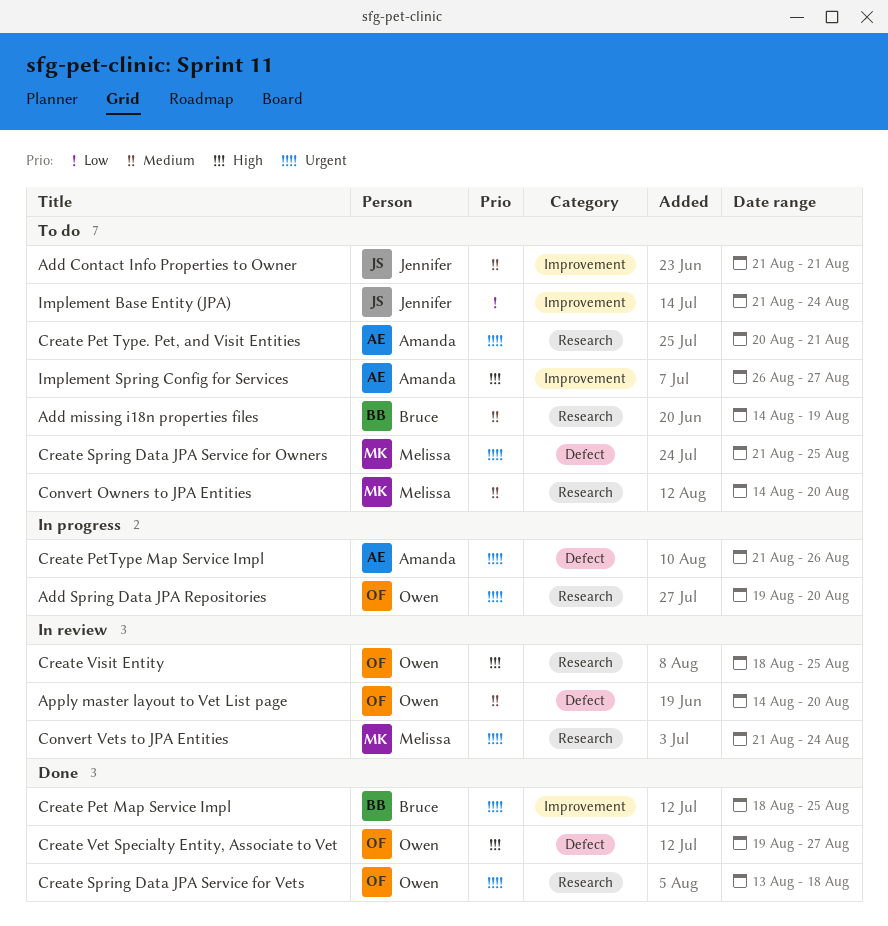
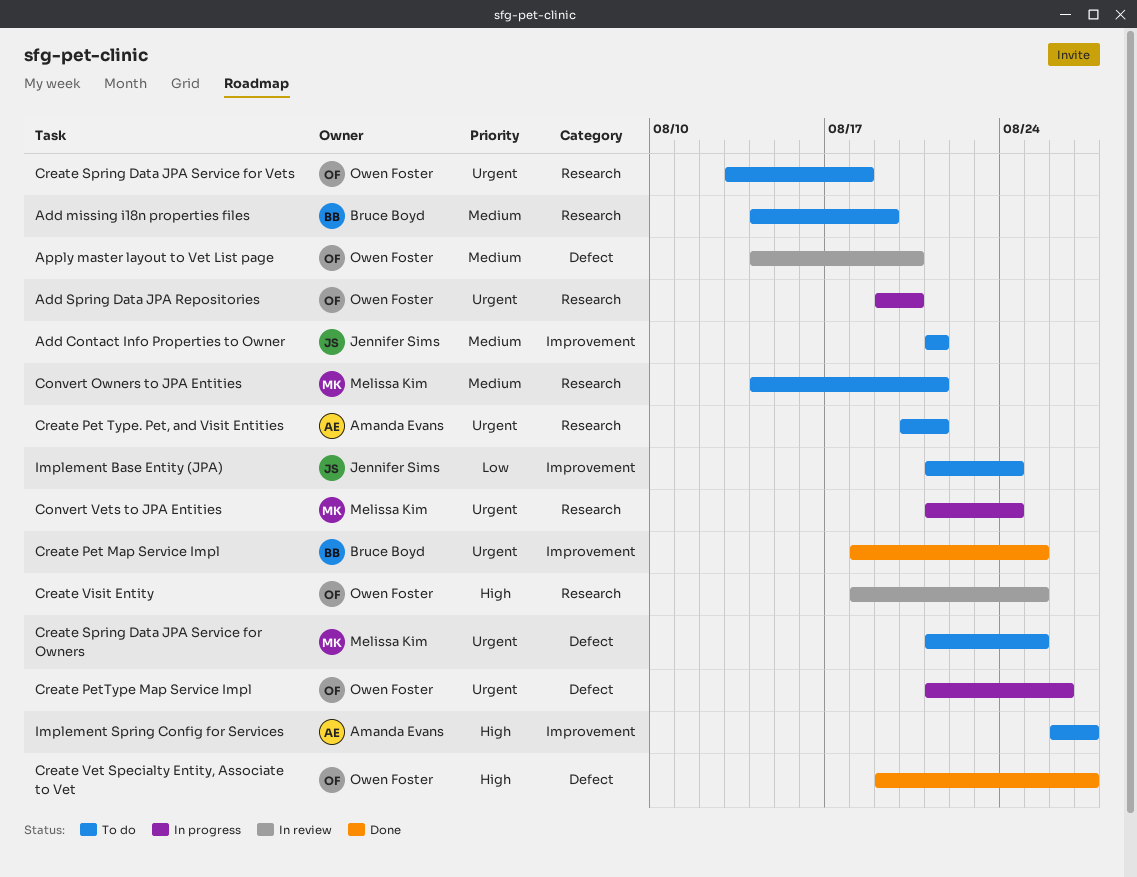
Convert Owners to JPA Entities, due: Aug 20 -> Aug 21
Convert Vets to JPA Entities, status: In review -> In progress
Create PetType Map Service Impl, owner: Amanda Evans -> Owen Foster
Create Spring Data JPA Service for Vets, status: Done -> To do

